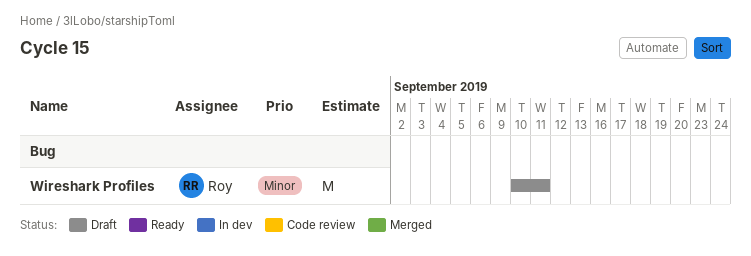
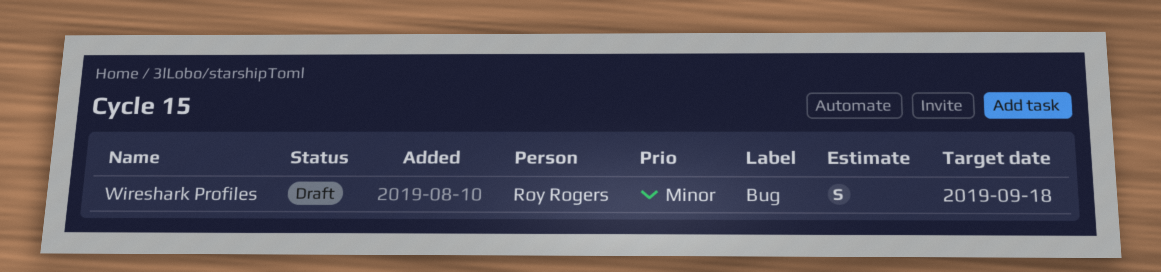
Wireshark Profiles, estimate: M -> S
Wireshark Profiles, due: Sep 11 -> Sep 18

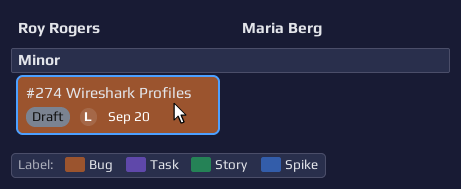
Wireshark Profiles, estimate: S -> L
Wireshark Profiles, due: Sep 18 -> Sep 20

